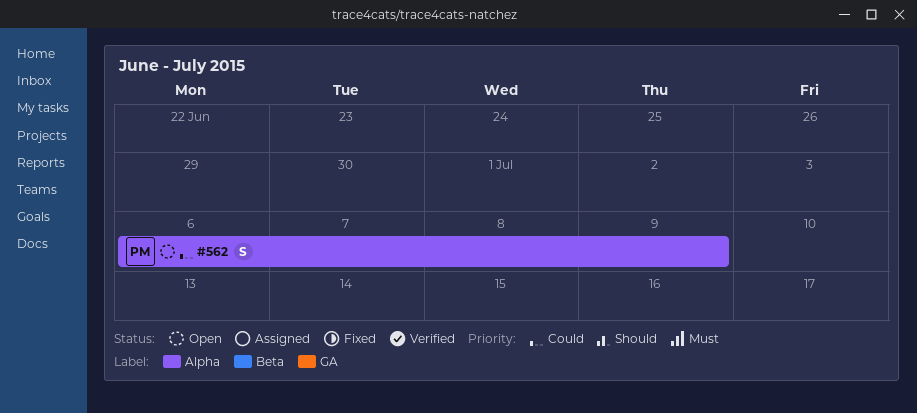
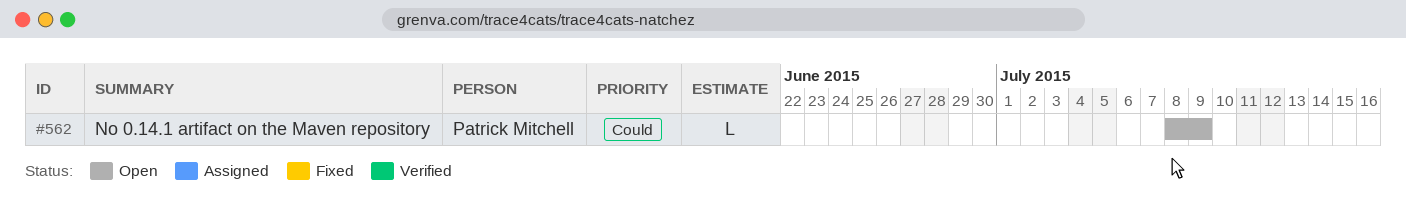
#562, estimate: S -> L
#562, start: Jul 6 -> Jul 8

